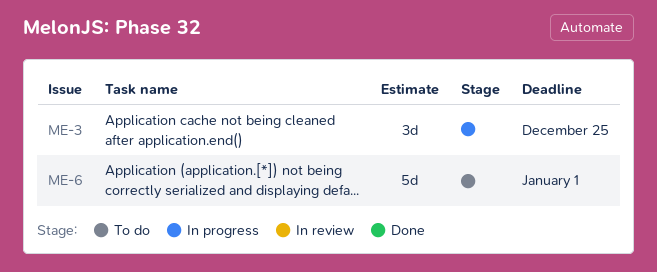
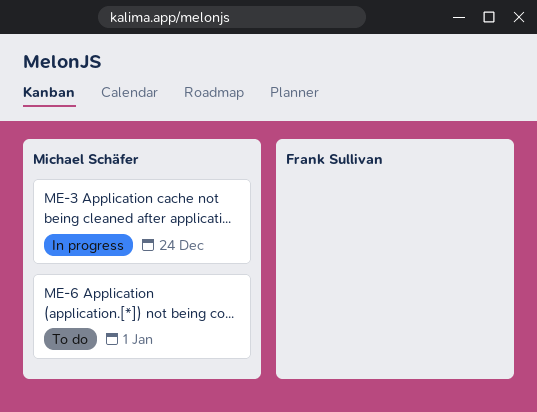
ME-3, due: Dec 25 -> Dec 24

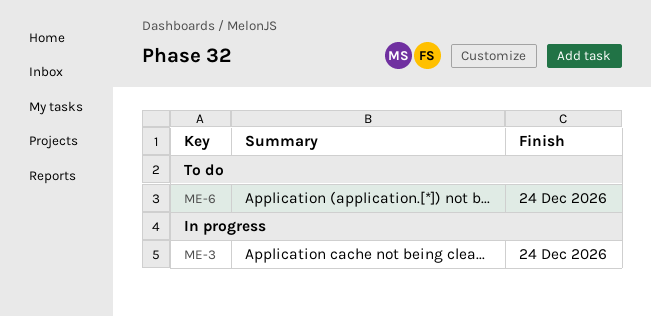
ME-6, due: Jan 1 -> Dec 24

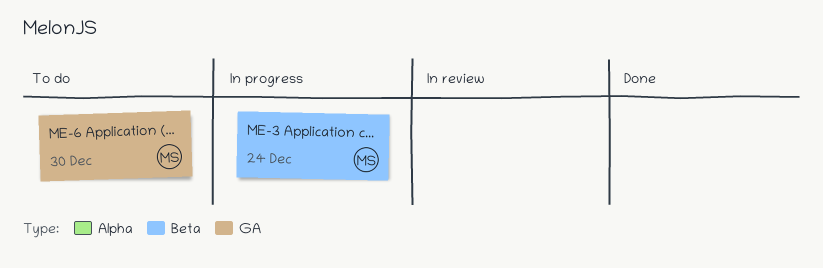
ME-6, due: Dec 24 -> Dec 30

